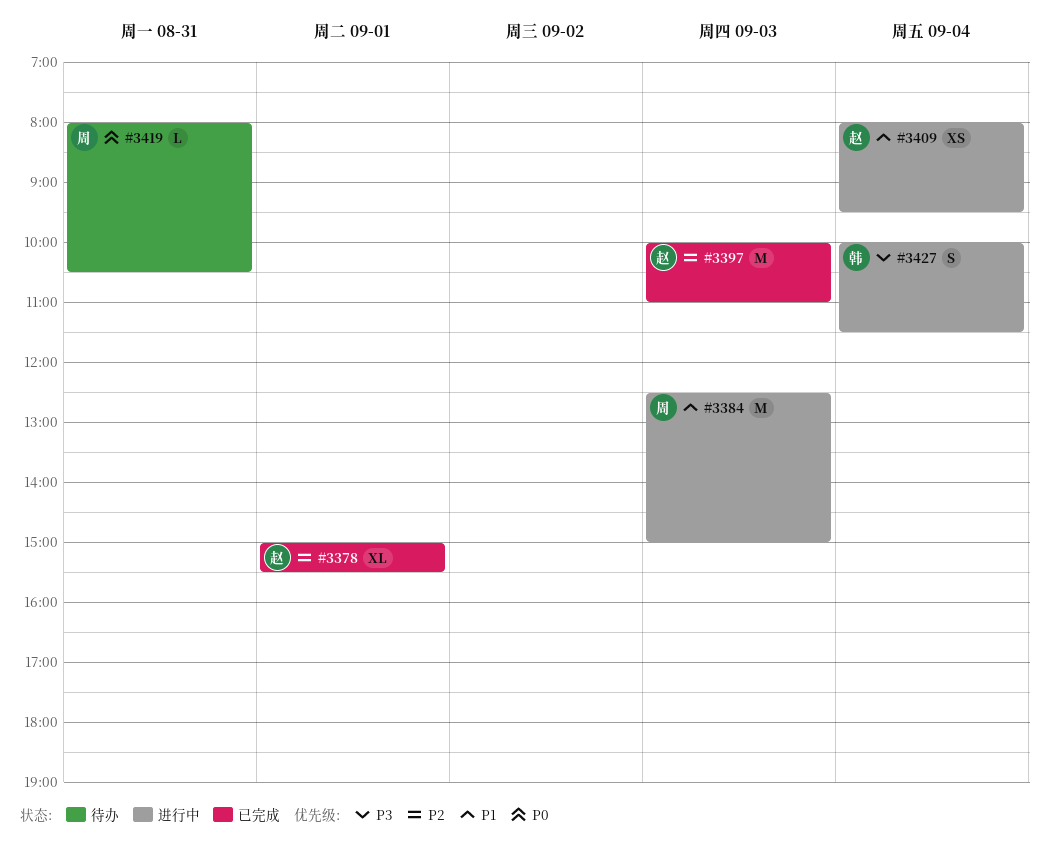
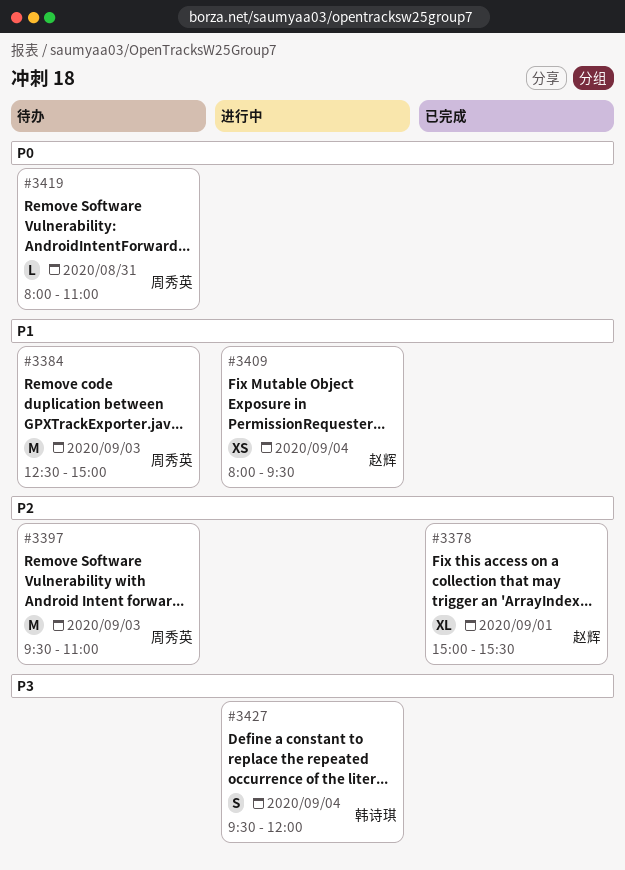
#3384, status: 进行中 -> 待办
#3397, status: 已完成 -> 待办
#3397, owner: 赵辉 -> 周秀英
#3397, begins: 10:00 -> 09:30
#3419, ends: 10:30 -> 11:00
#3427, begins: 10:00 -> 09:30
#3427, ends: 11:30 -> 12:00

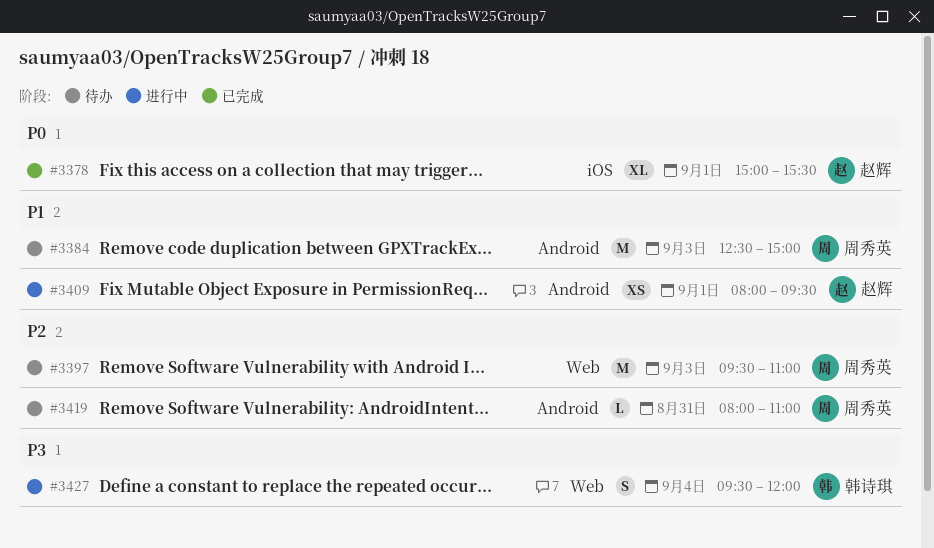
#3378, priority: P2 -> P0
#3409, day: Sep 4 -> Sep 1
#3419, priority: P0 -> P2

